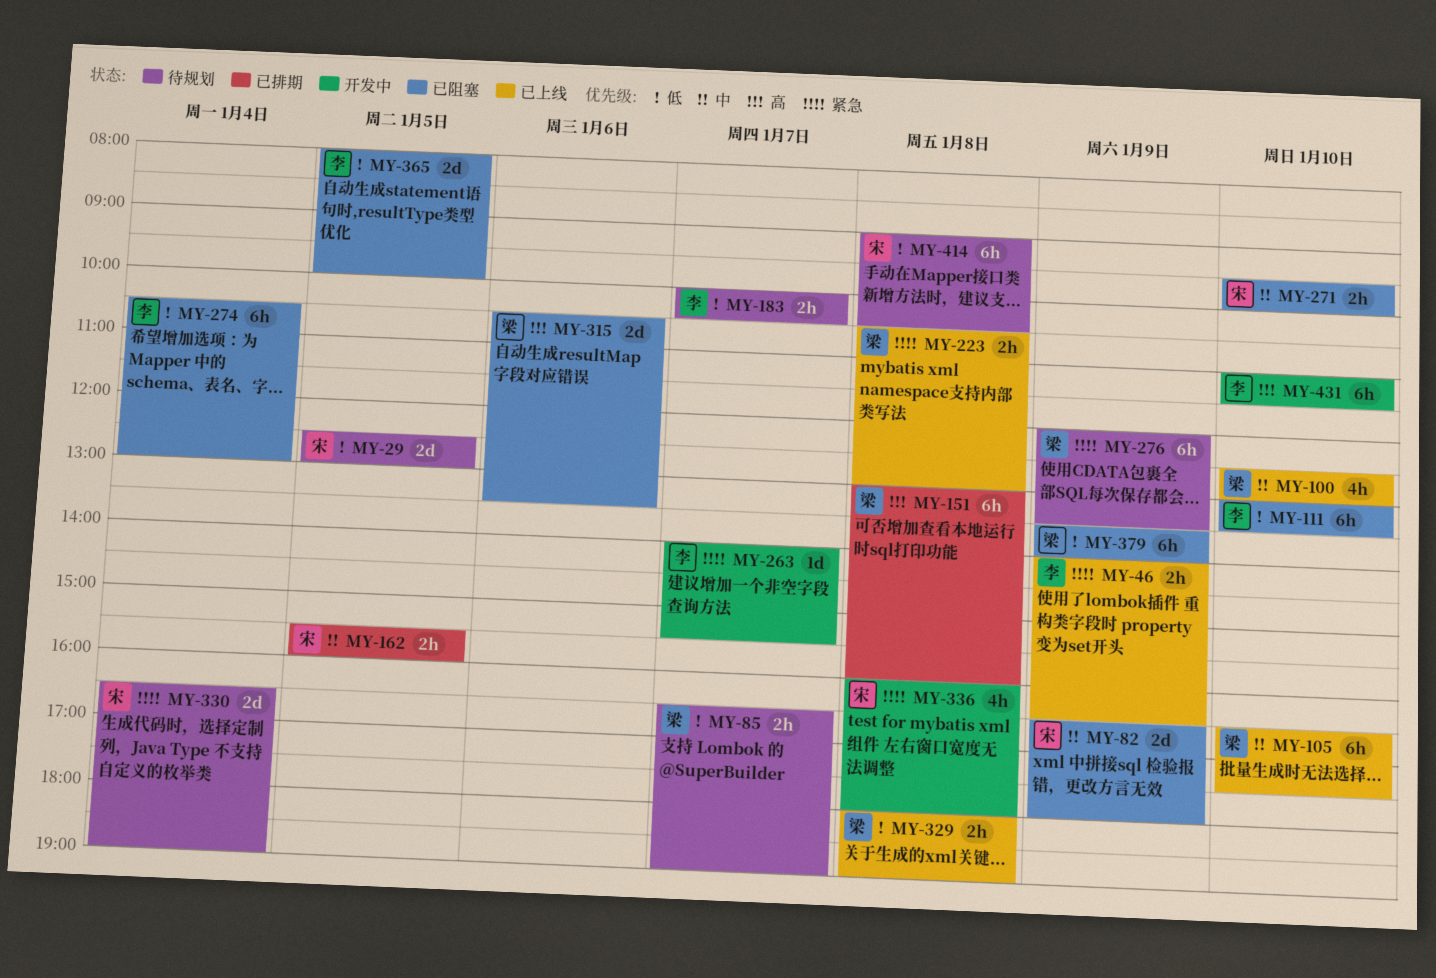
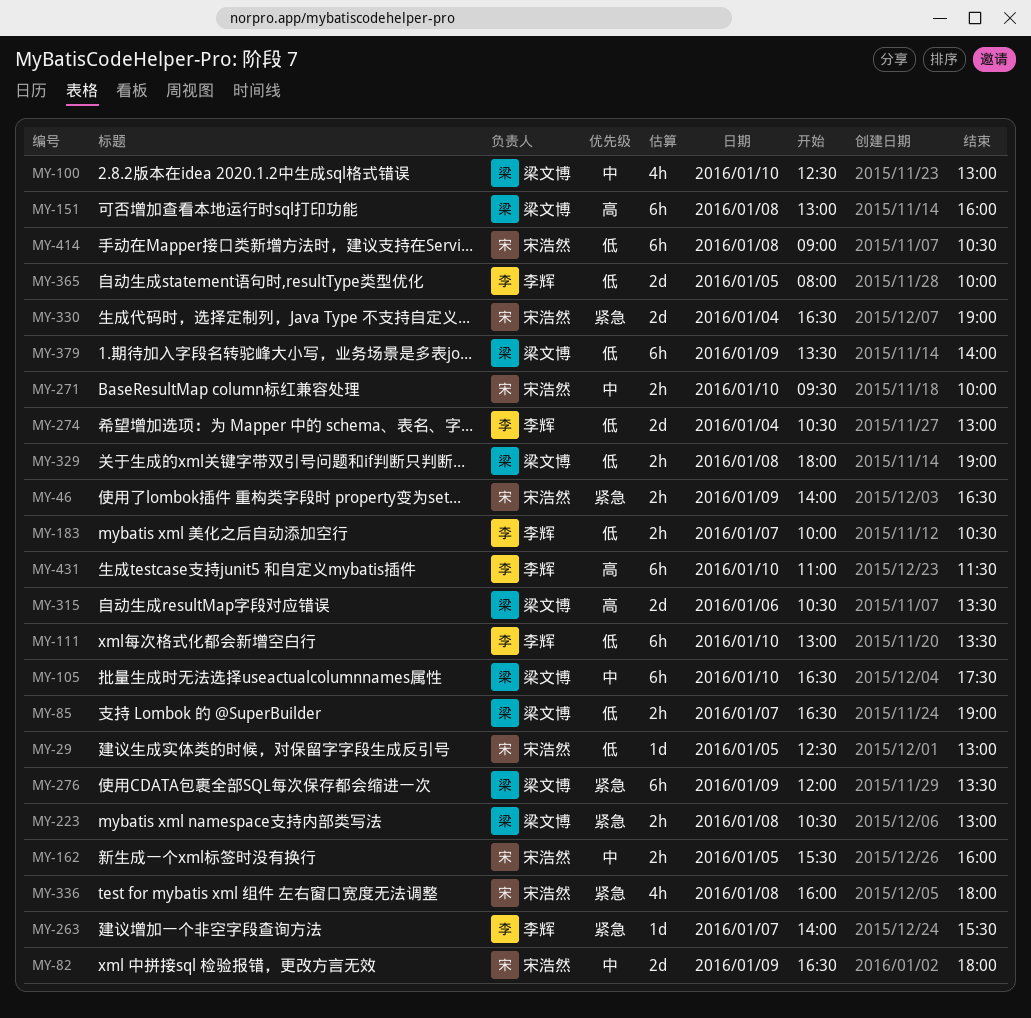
MY-29, estimate: 2d -> 1d
MY-46, owner: 李辉 -> 宋浩然
MY-274, estimate: 6h -> 2d

